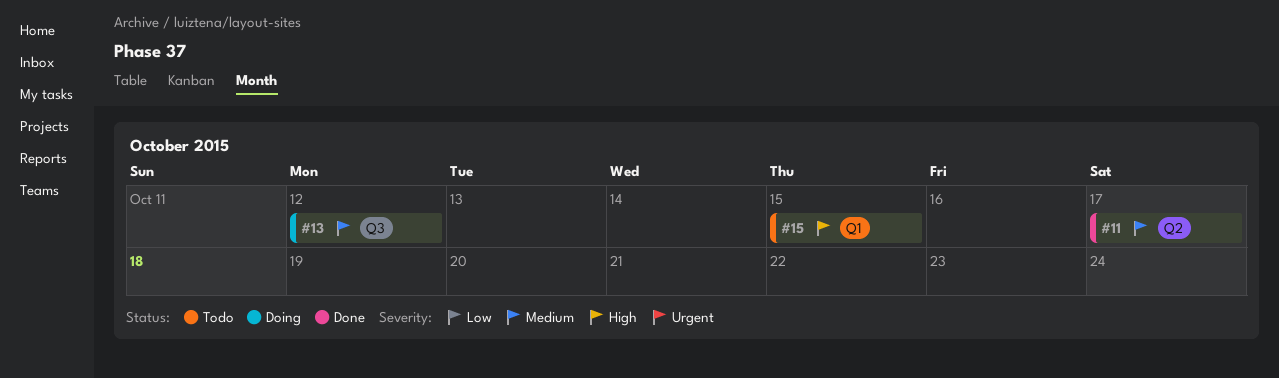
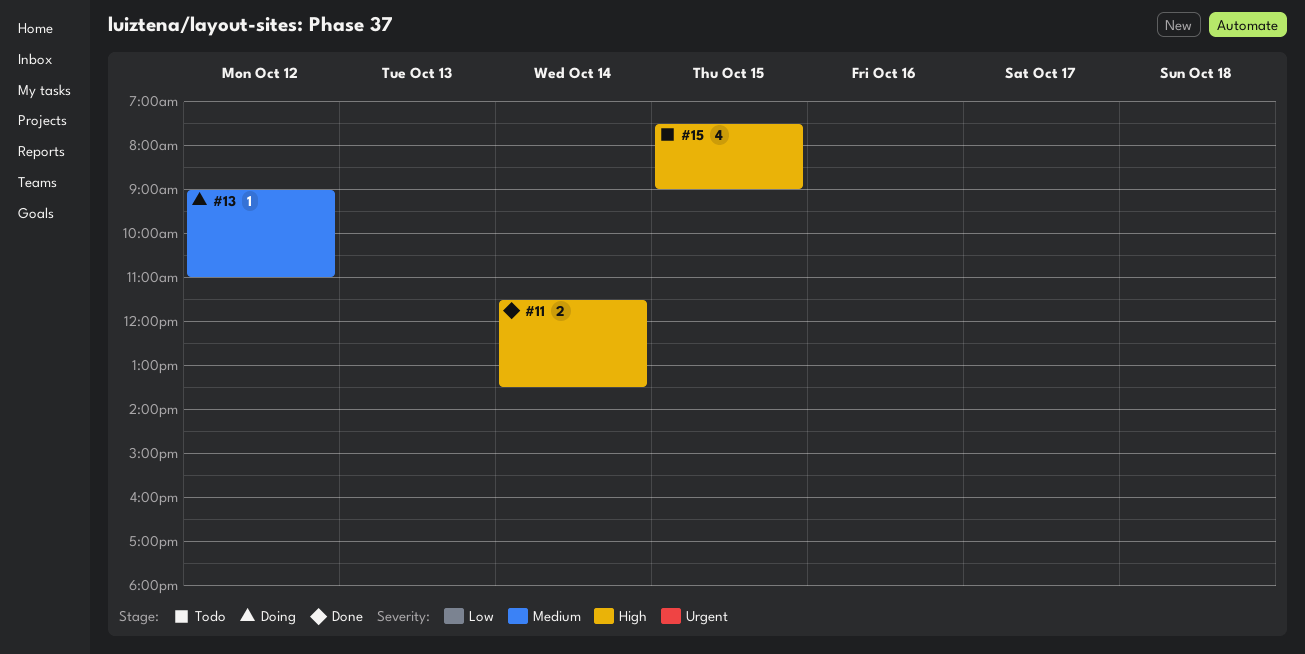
#11, priority: Medium -> High
#11, day: Oct 17 -> Oct 14

